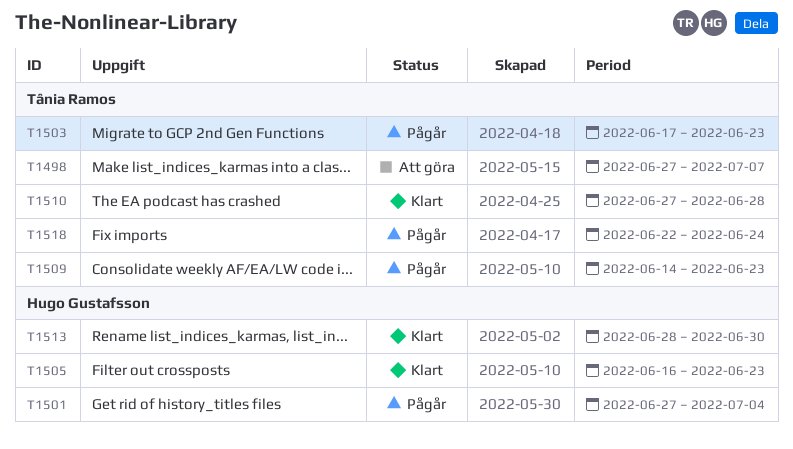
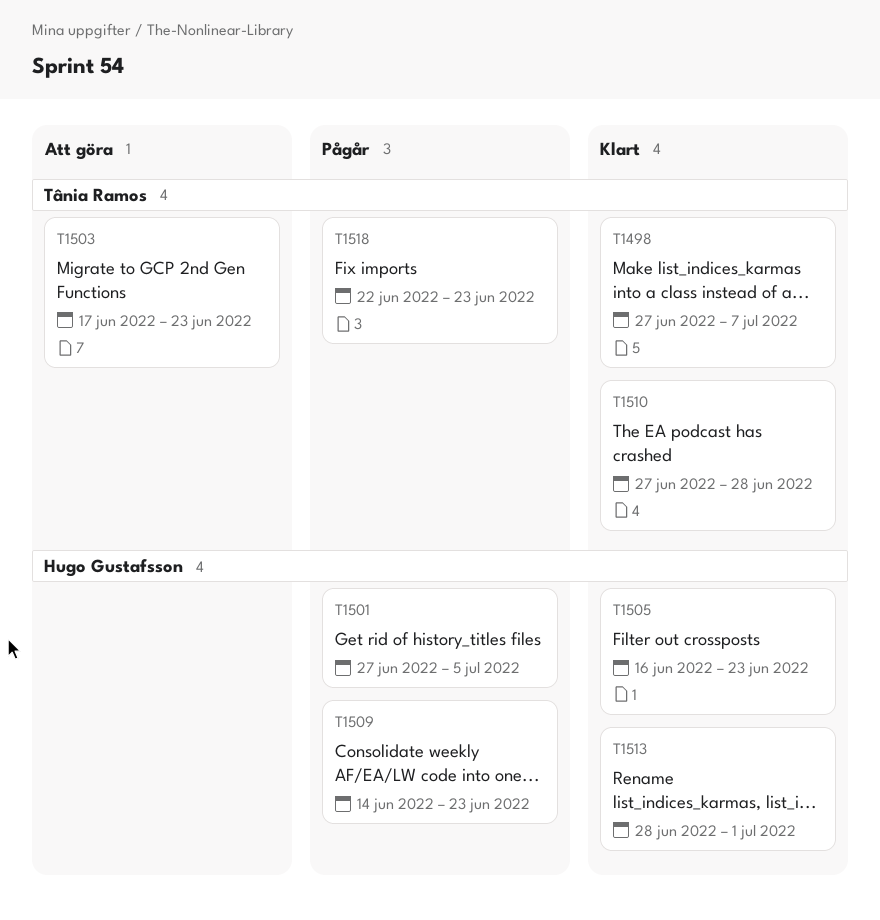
T1498, status: Att göra -> Klart
T1501, due: Jul 4 -> Jul 5
T1503, status: Pågår -> Att göra
T1509, owner: Tânia Ramos -> Hugo Gustafsson
T1513, due: Jun 30 -> Jul 1
T1518, due: Jun 24 -> Jun 23

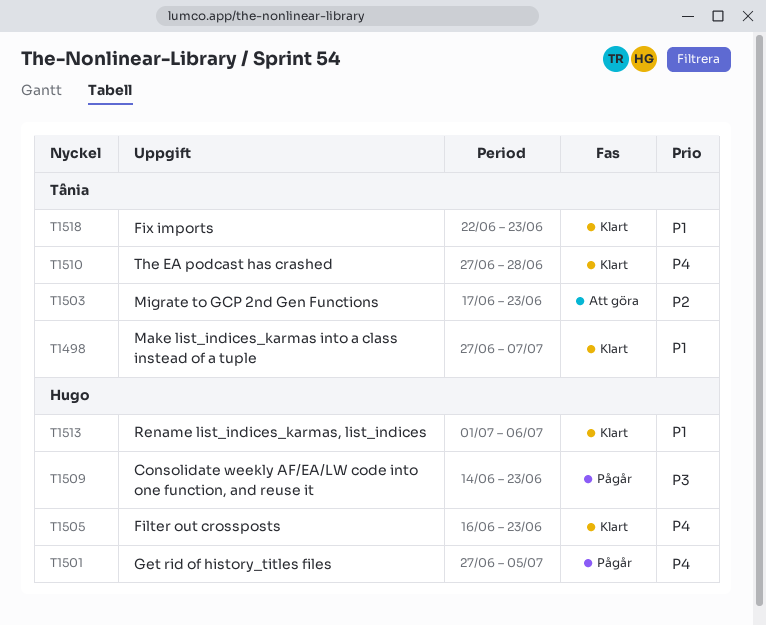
T1513, start: Jun 28 -> Jul 1
T1513, due: Jul 1 -> Jul 6
T1518, status: Pågår -> Klart

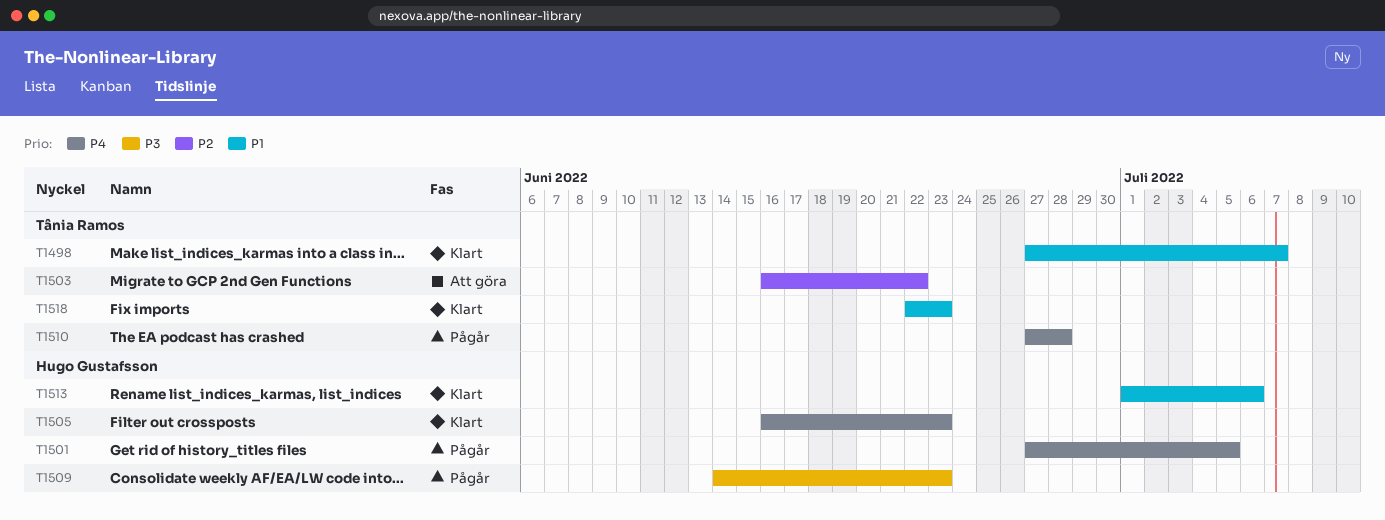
T1503, start: Jun 17 -> Jun 16
T1503, due: Jun 23 -> Jun 22
T1510, status: Klart -> Pågår

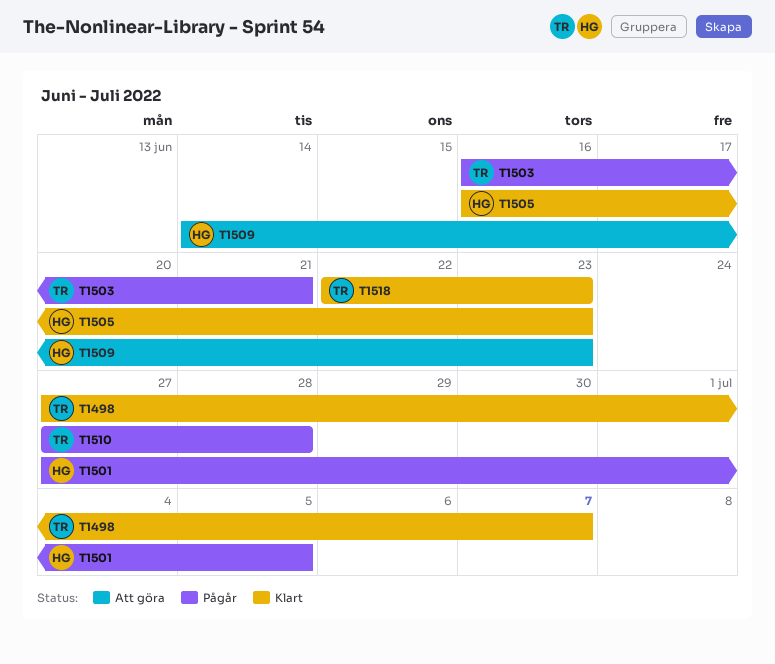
T1503, status: Att göra -> Pågår
T1503, due: Jun 22 -> Jun 21
T1509, status: Pågår -> Att göra
T1513: present -> none

